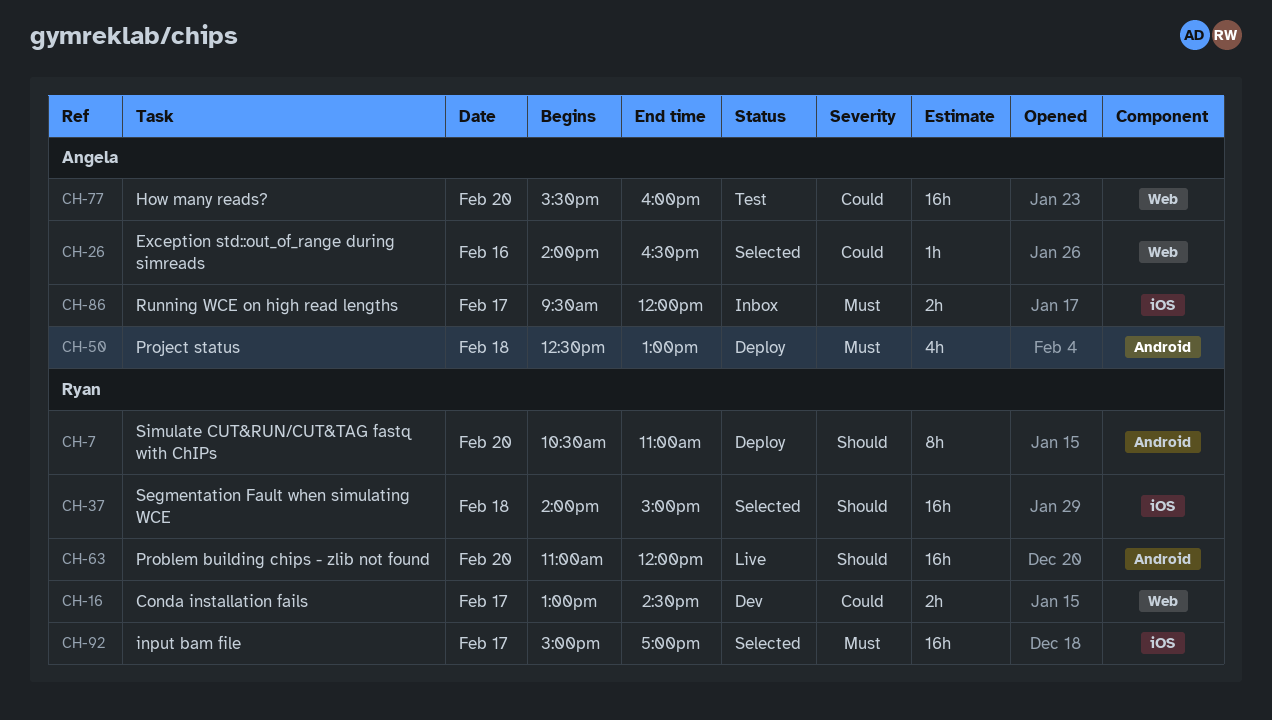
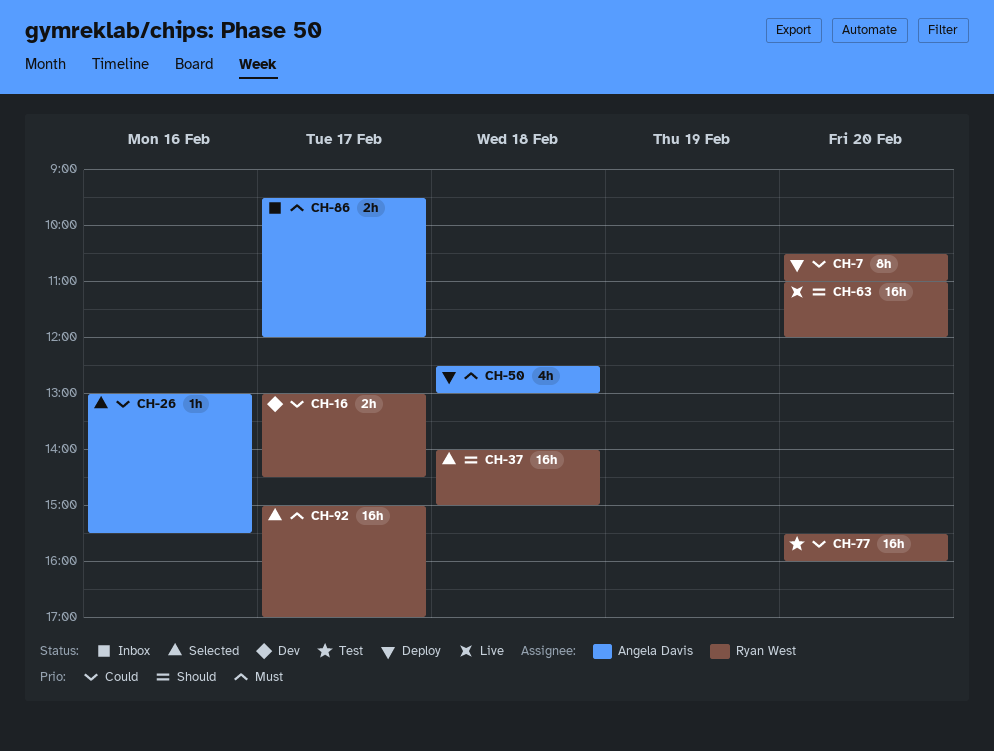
CH-7, priority: Should -> Could
CH-26, begins: 14:00 -> 13:00
CH-26, ends: 16:30 -> 15:30
CH-77, owner: Angela Davis -> Ryan West

